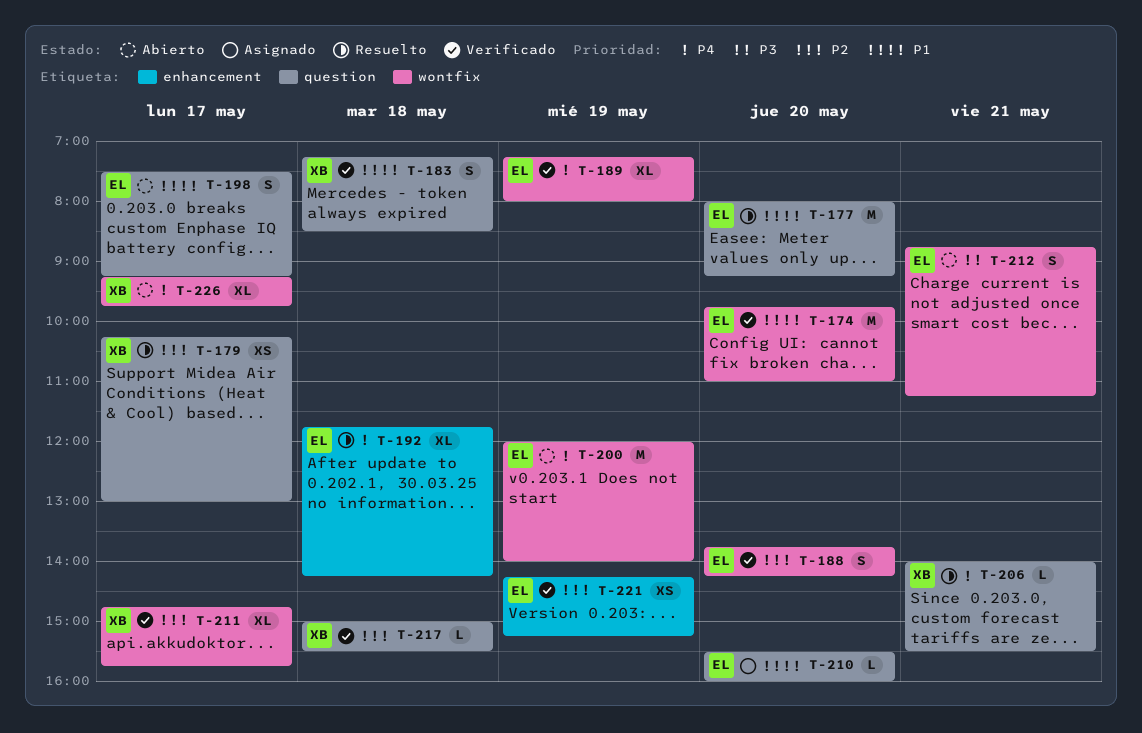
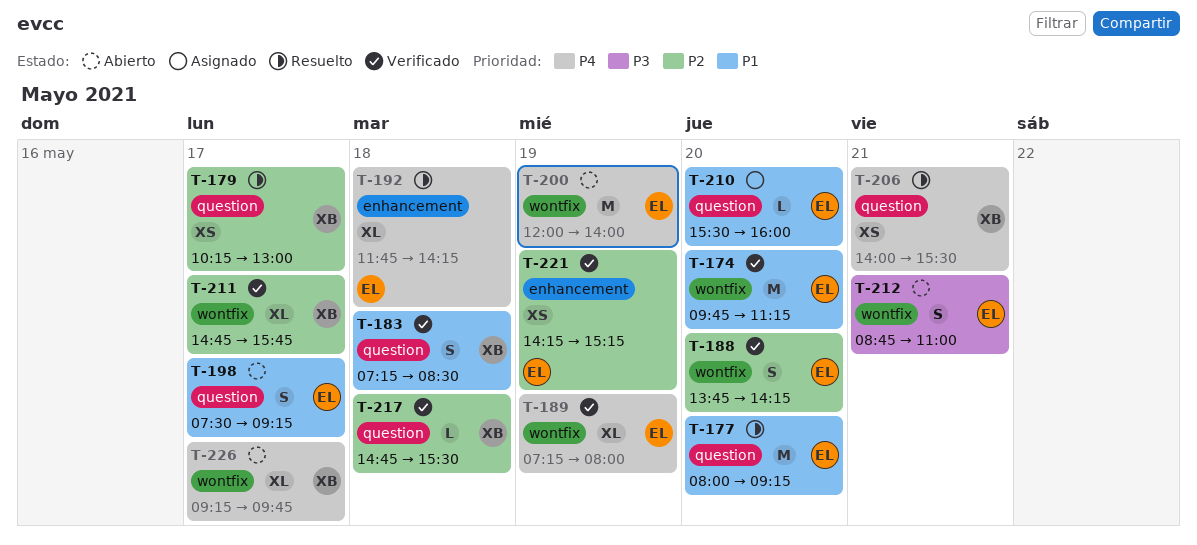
T-174, ends: 11:00 -> 11:15
T-206, estimate: L -> XS
T-212, ends: 11:15 -> 11:00
T-217, begins: 15:00 -> 14:45

